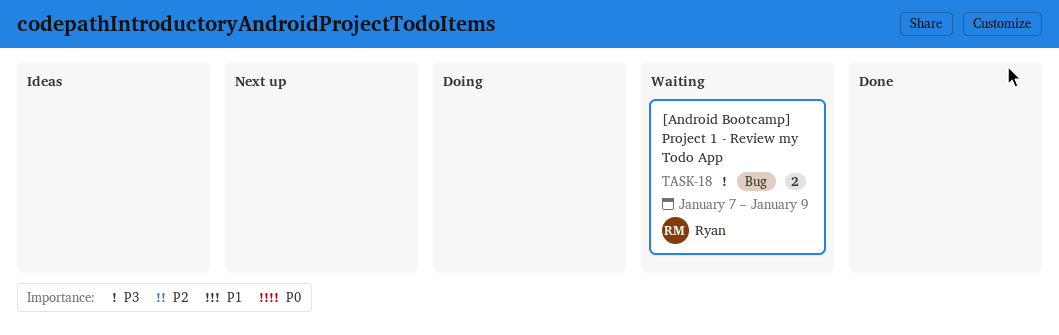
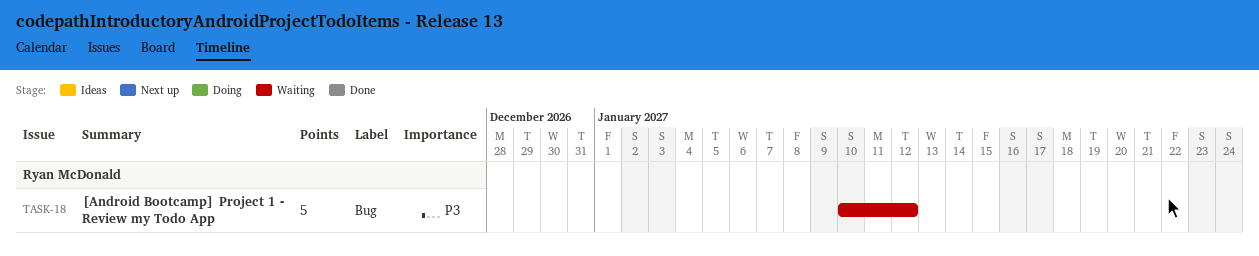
TASK-18, estimate: 2 -> 5
TASK-18, start: Jan 7 -> Jan 10
TASK-18, due: Jan 9 -> Jan 12

